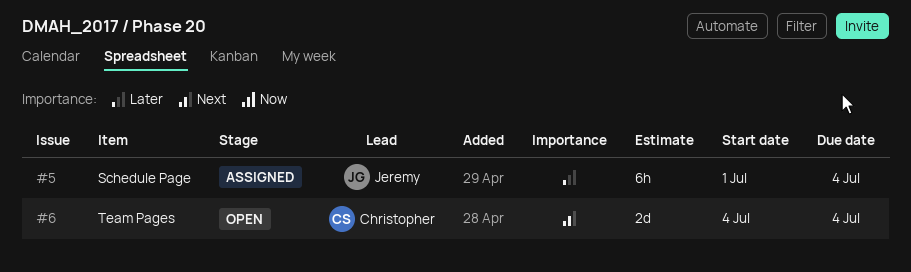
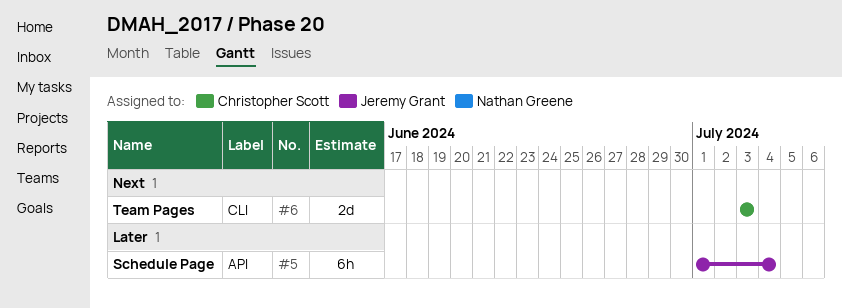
#6, start: Jul 4 -> Jul 3
#6, due: Jul 4 -> Jul 3

